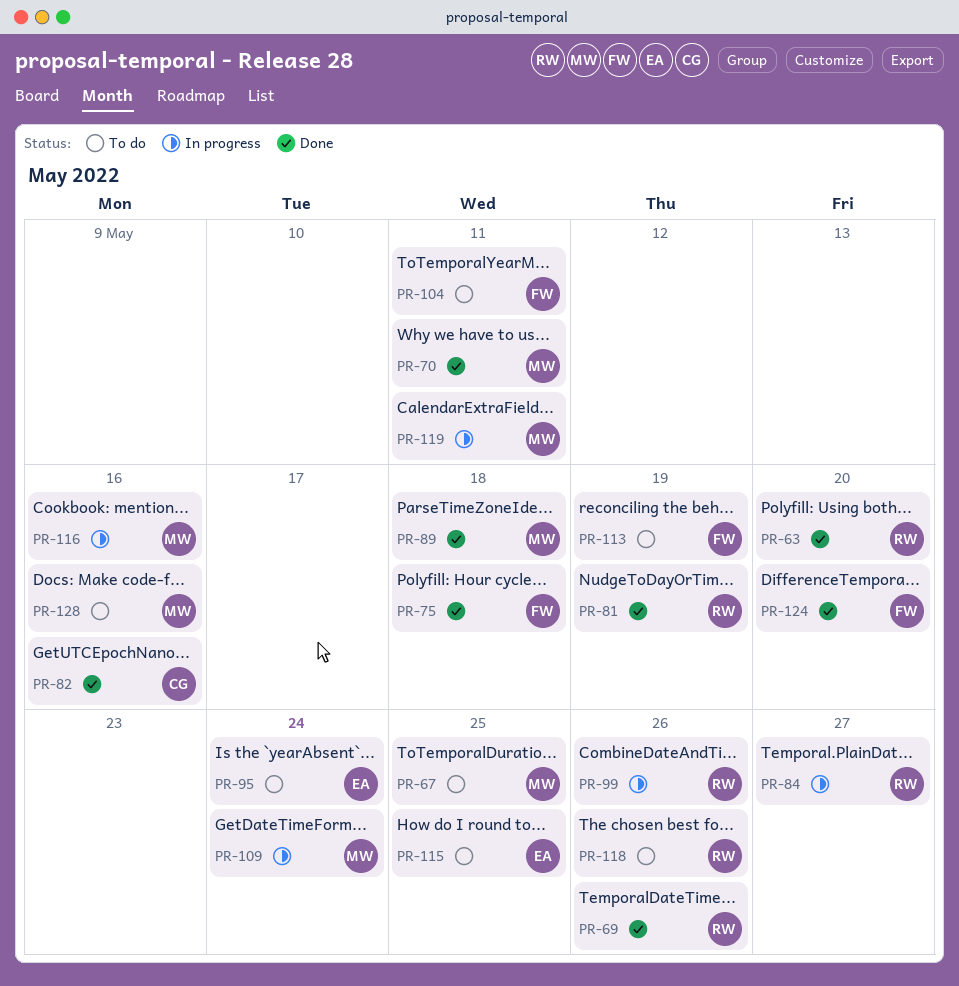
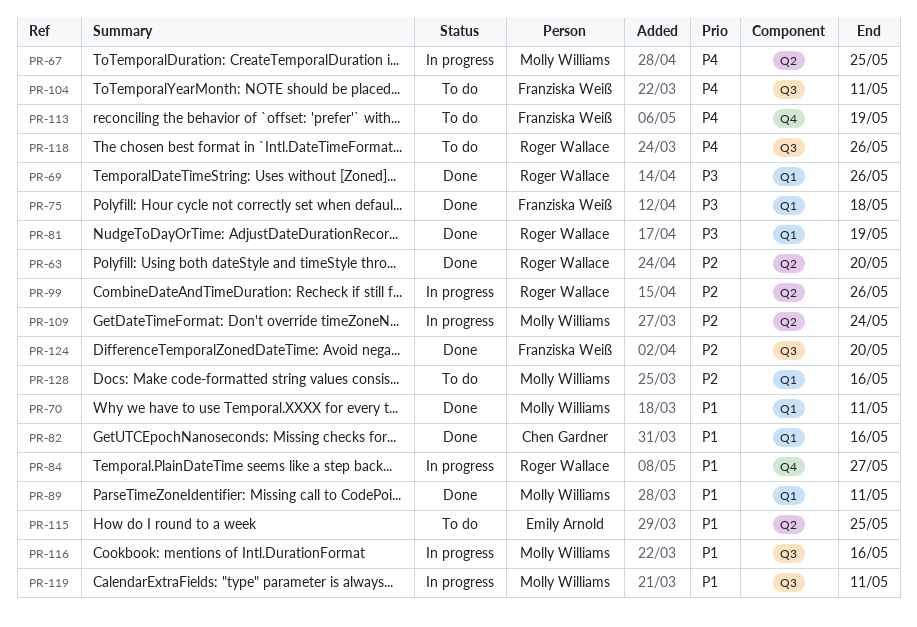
PR-67, status: To do -> In progress
PR-89, due: May 18 -> May 11
PR-95: present -> none

